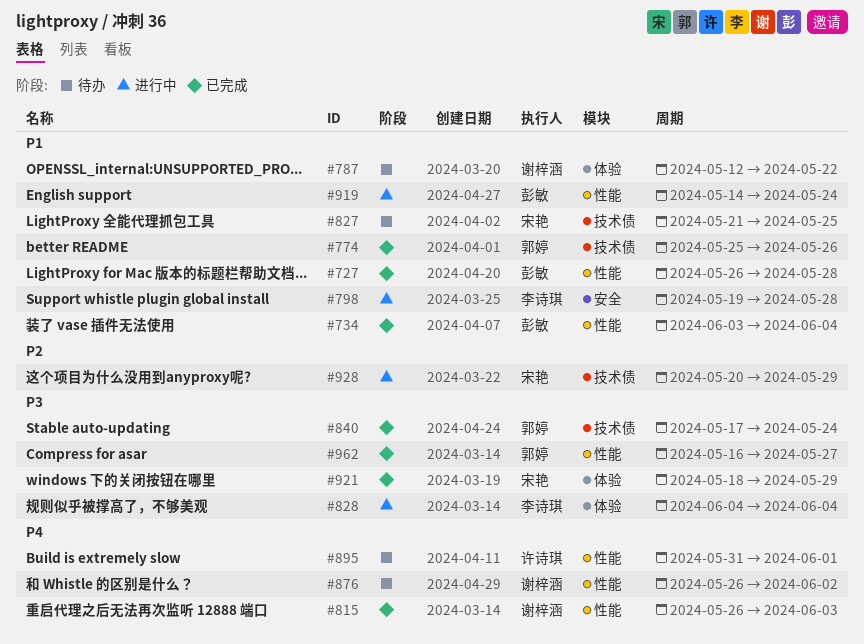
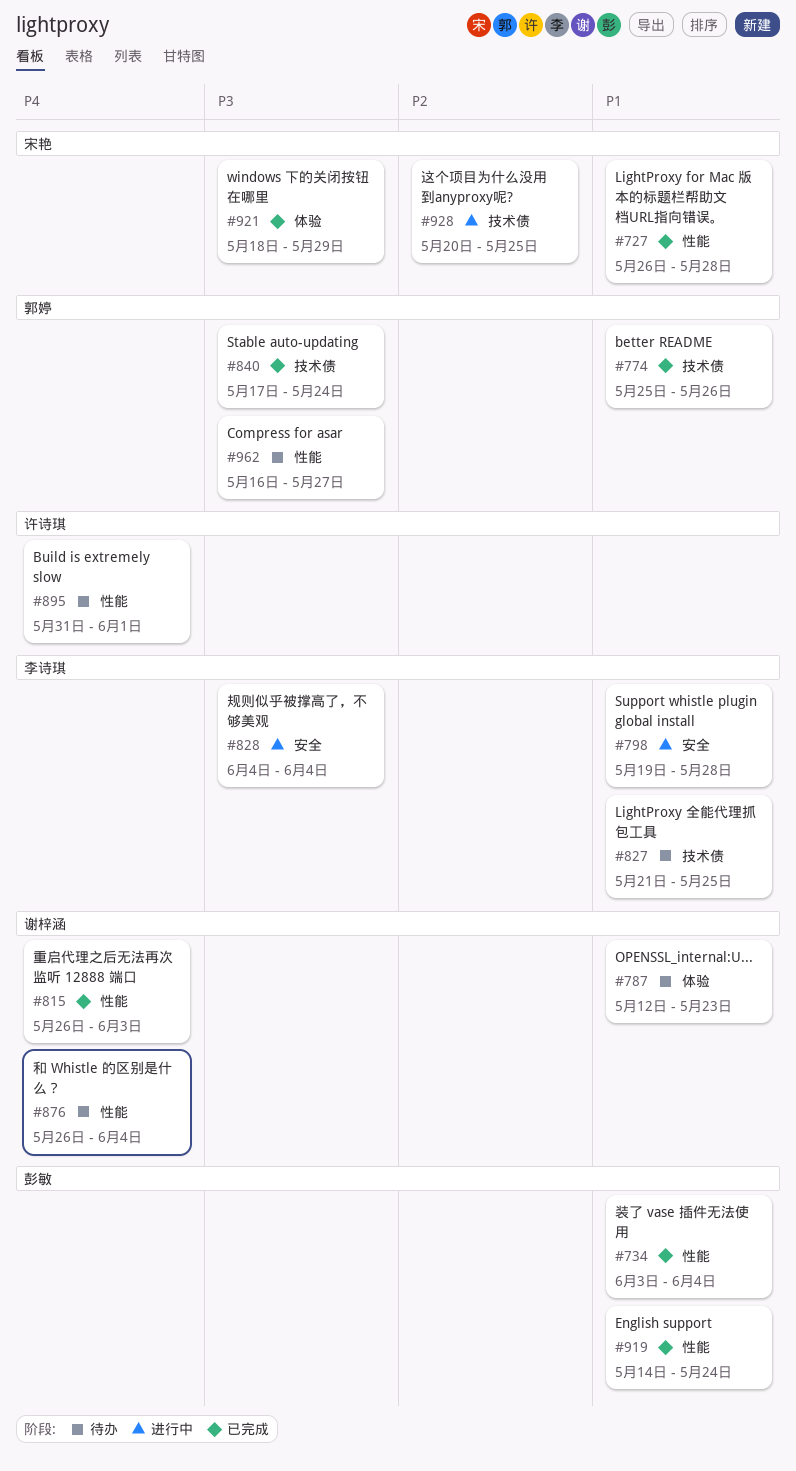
#727, owner: 彭敏 -> 宋艳
#787, due: May 22 -> May 23
#827, owner: 宋艳 -> 李诗琪
#828, label: 体验 -> 安全
#876, due: Jun 2 -> Jun 4
#919, status: 进行中 -> 已完成
#928, due: May 29 -> May 25
#962, status: 已完成 -> 待办

